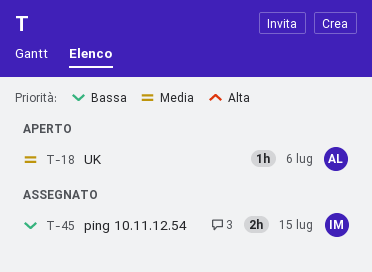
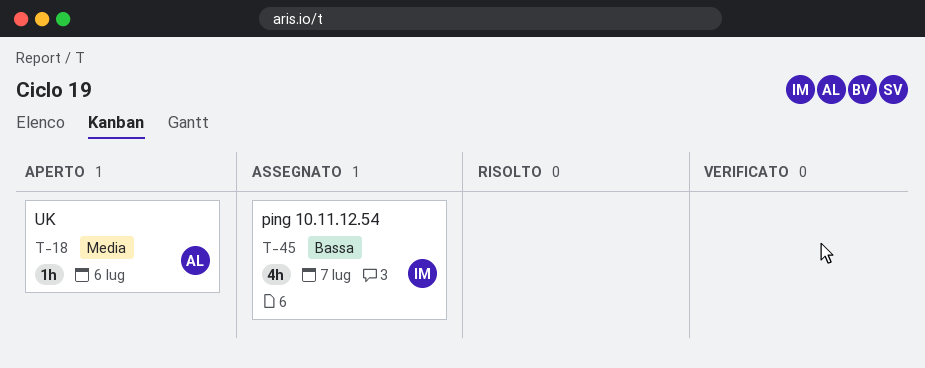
T-45, estimate: 2h -> 4h
T-45, due: Jul 15 -> Jul 7

